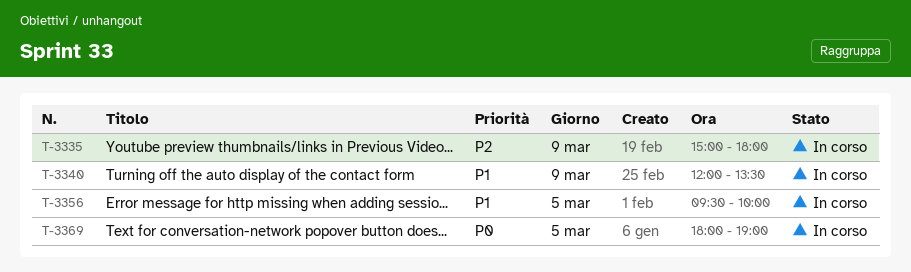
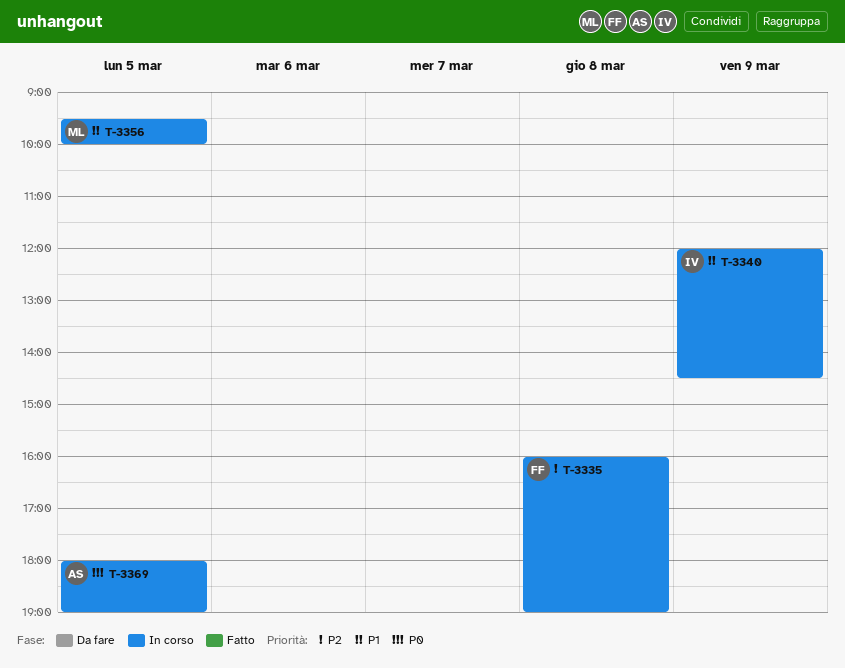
T-3335, day: Mar 9 -> Mar 8
T-3335, begins: 15:00 -> 16:00
T-3335, ends: 18:00 -> 19:00
T-3340, ends: 13:30 -> 14:30

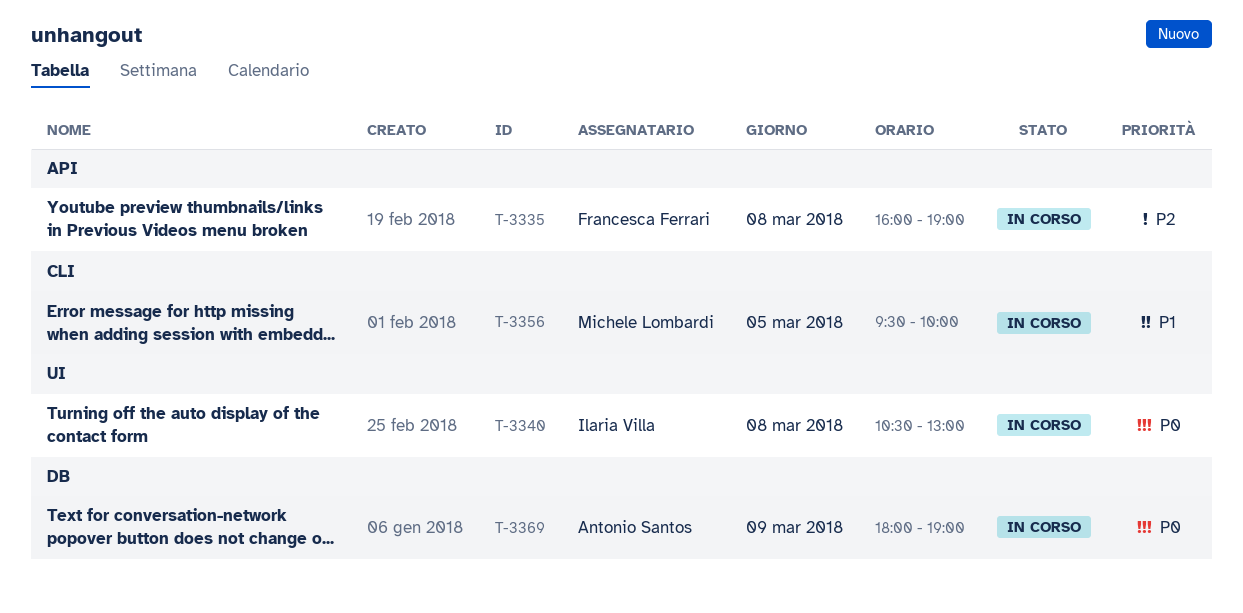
T-3340, priority: P1 -> P0
T-3340, day: Mar 9 -> Mar 8
T-3340, begins: 12:00 -> 10:30
T-3340, ends: 14:30 -> 13:00
T-3369, day: Mar 5 -> Mar 9

